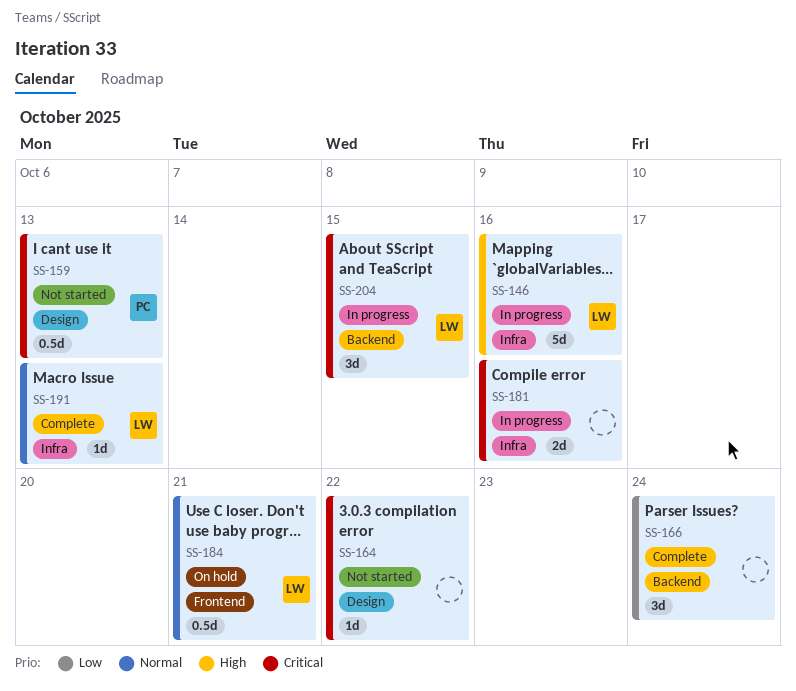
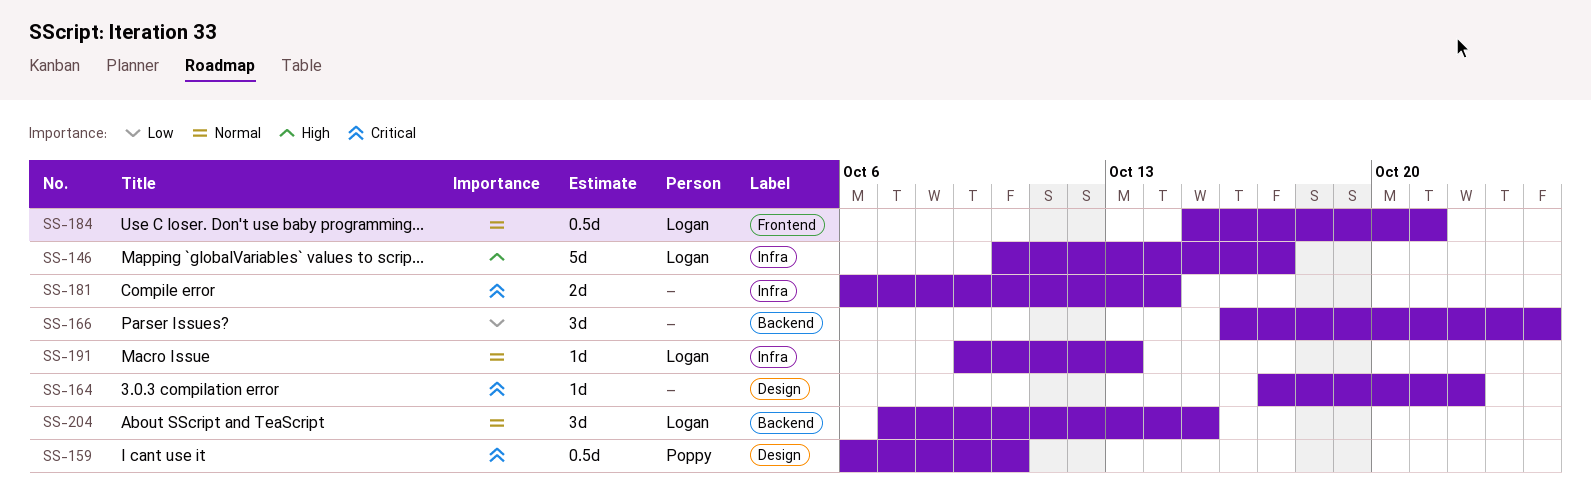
SS-146, due: Oct 16 -> Oct 17
SS-159, due: Oct 13 -> Oct 10
SS-181, due: Oct 16 -> Oct 14
SS-204, priority: Critical -> Normal

